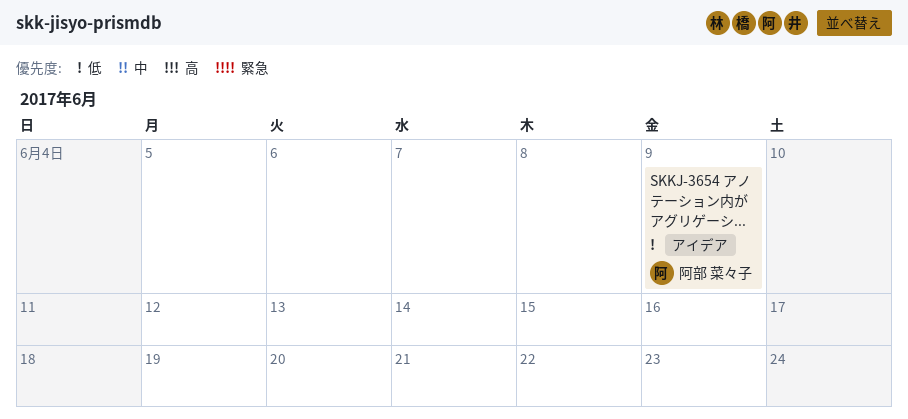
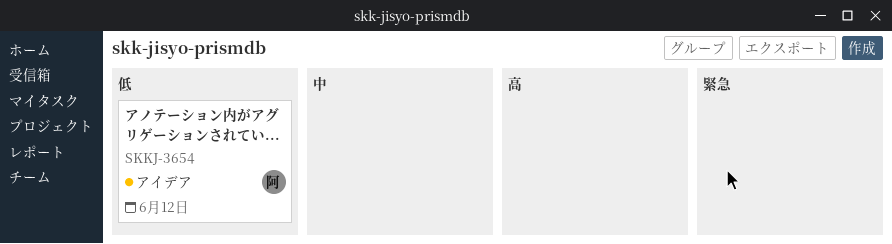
SKKJ-3654, due: Jun 9 -> Jun 12

